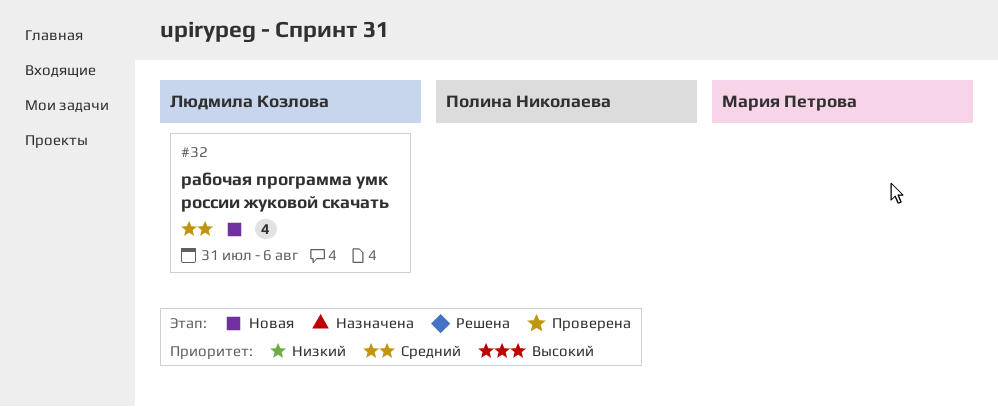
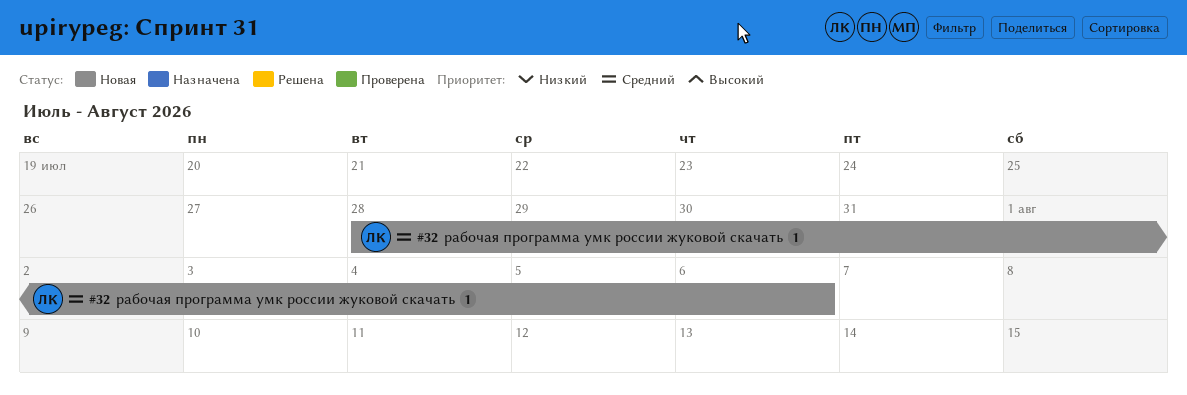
#32, estimate: 4 -> 1
#32, start: Jul 31 -> Jul 28

